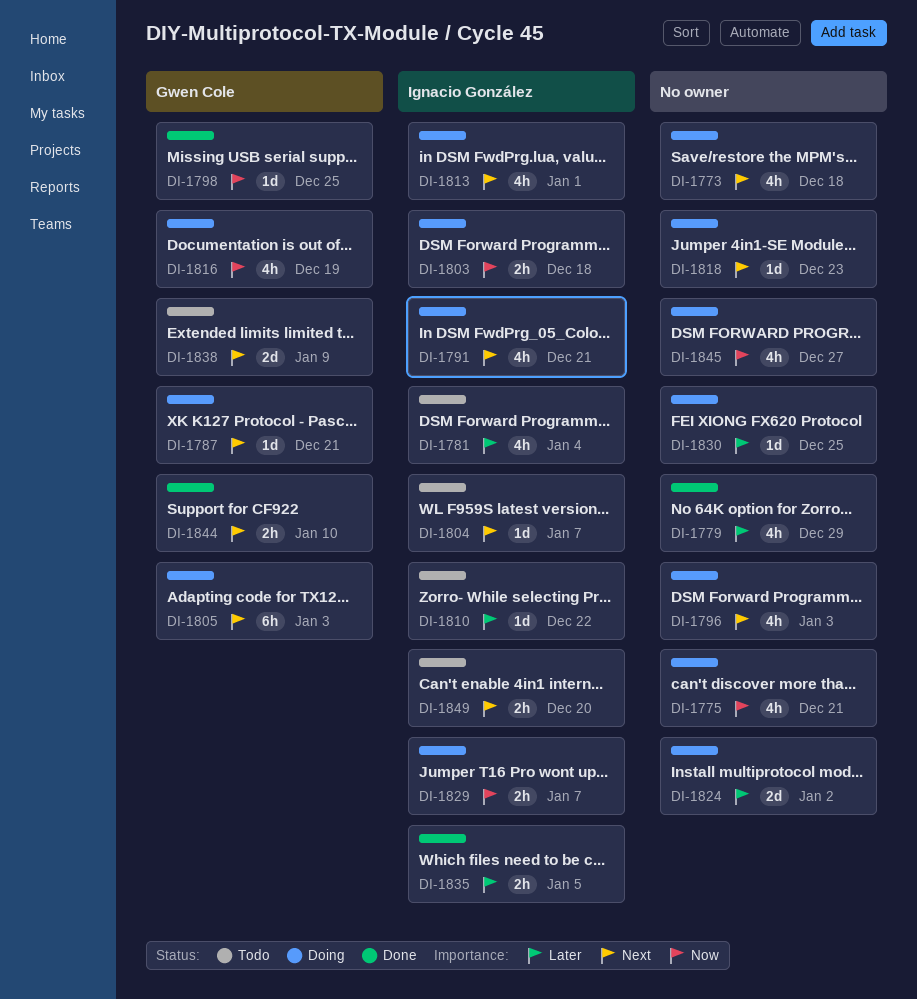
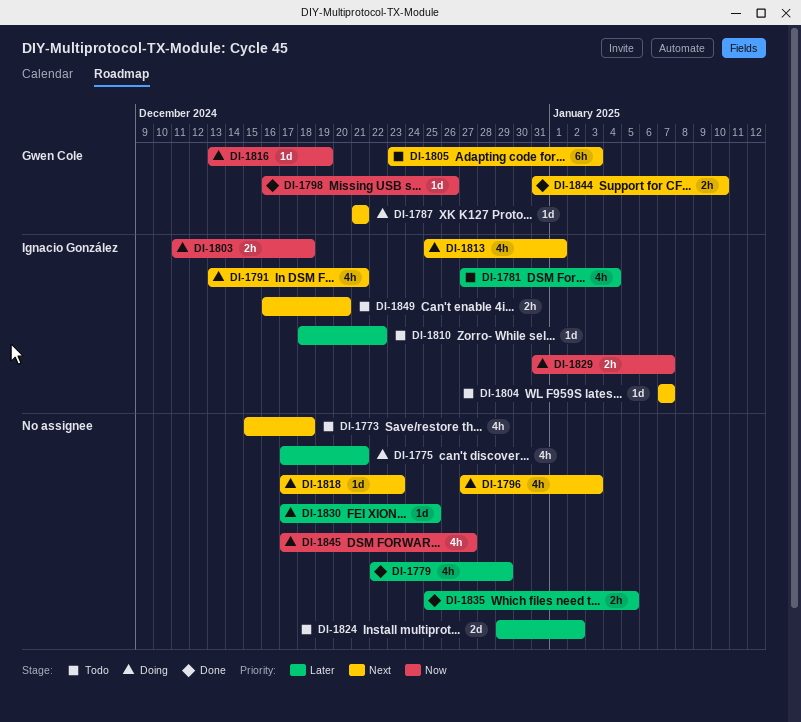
DI-1773, status: Doing -> Todo
DI-1775, priority: Now -> Later
DI-1798, due: Dec 25 -> Dec 26
DI-1805, status: Doing -> Todo
DI-1816, estimate: 4h -> 1d
DI-1824, status: Doing -> Todo
DI-1835, owner: Ignacio González -> none
DI-1838: present -> none

